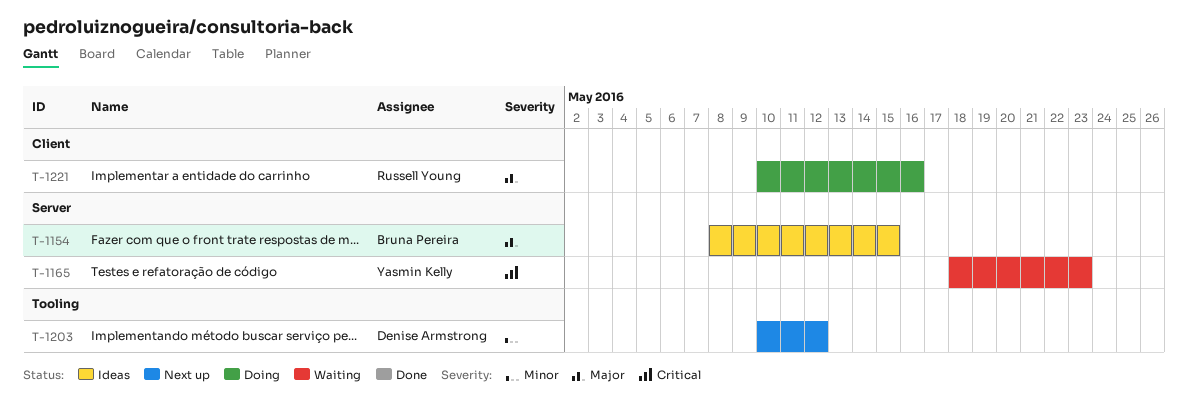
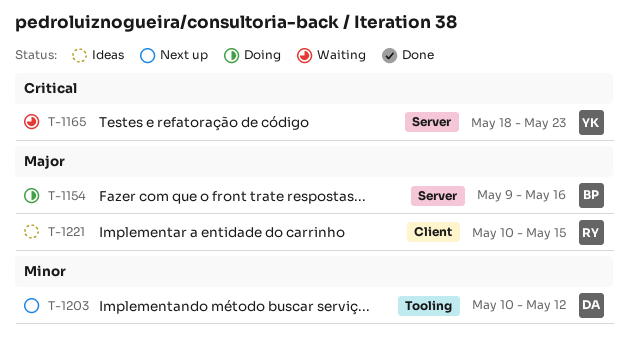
T-1154, status: Ideas -> Doing
T-1154, start: May 8 -> May 9
T-1154, due: May 15 -> May 16
T-1221, status: Doing -> Ideas
T-1221, due: May 16 -> May 15

